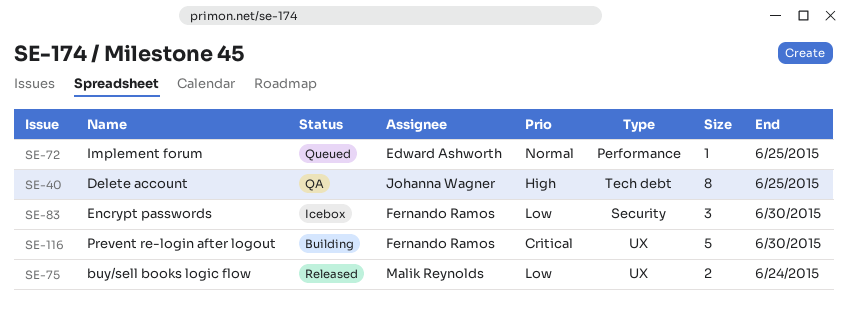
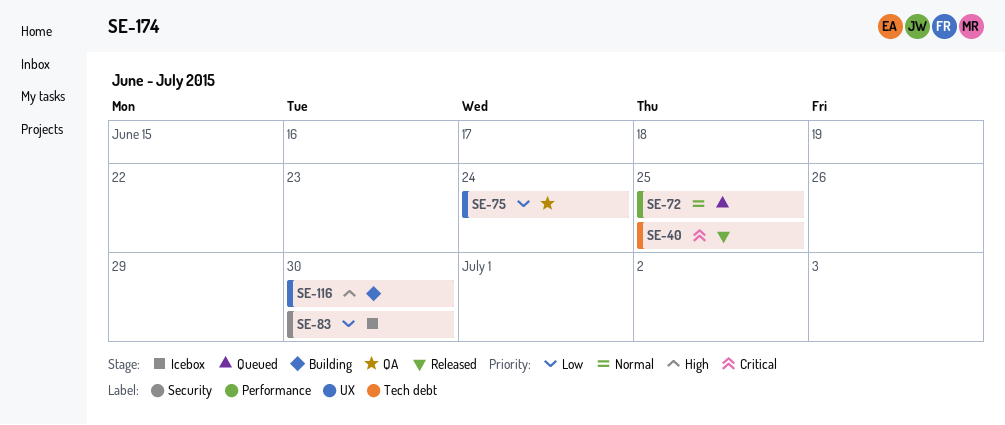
SE-40, status: QA -> Released
SE-40, priority: High -> Critical
SE-75, status: Released -> QA
SE-116, priority: Critical -> High

